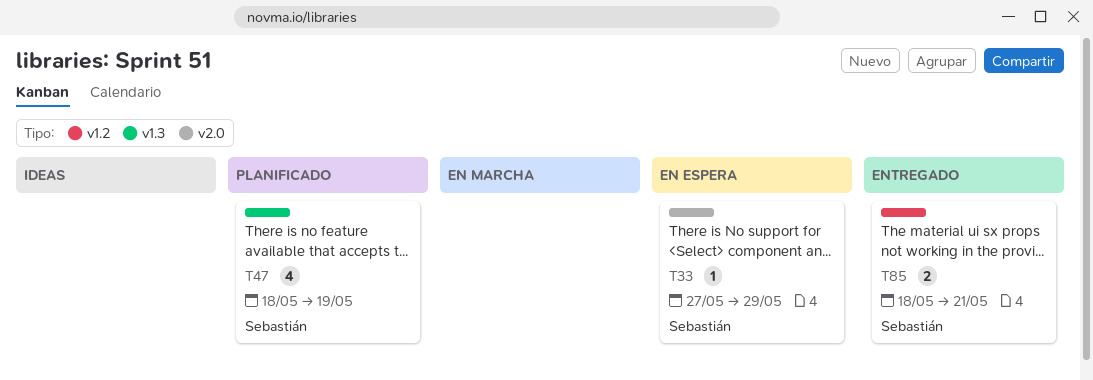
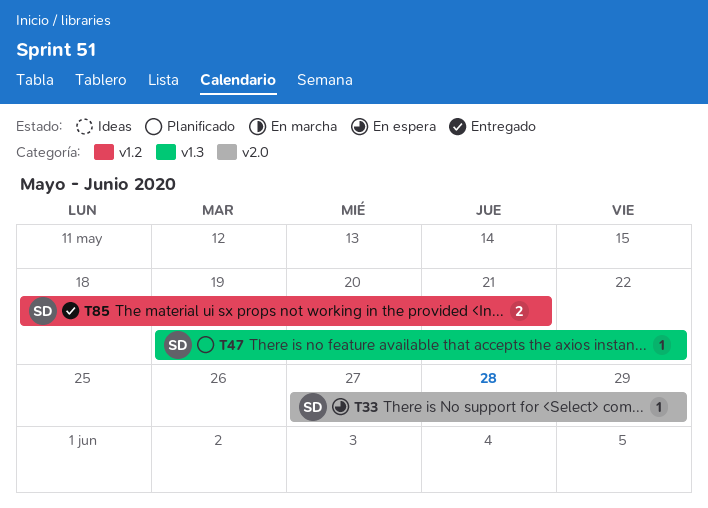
T47, estimate: 4 -> 1
T47, start: May 18 -> May 19
T47, due: May 19 -> May 22

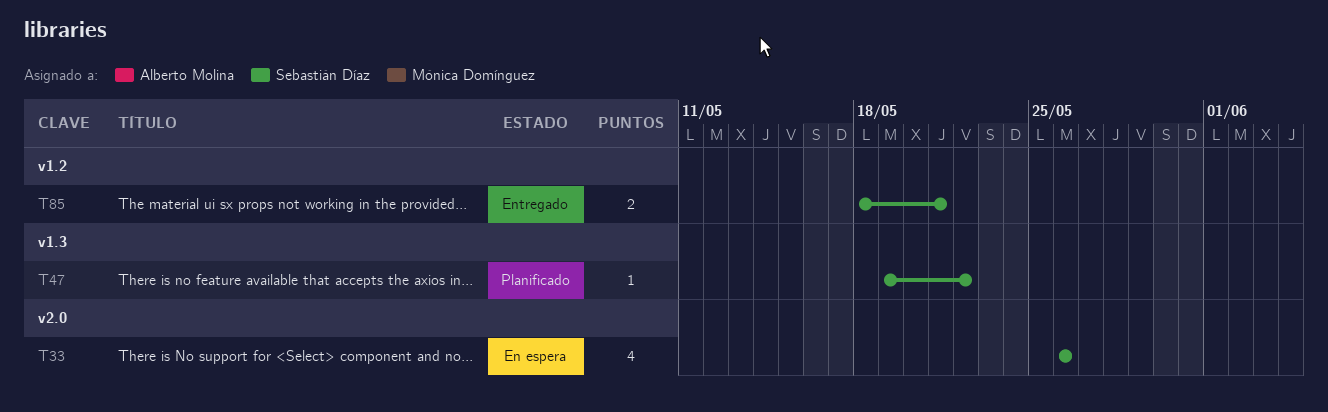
T33, estimate: 1 -> 4
T33, start: May 27 -> May 26
T33, due: May 29 -> May 26

